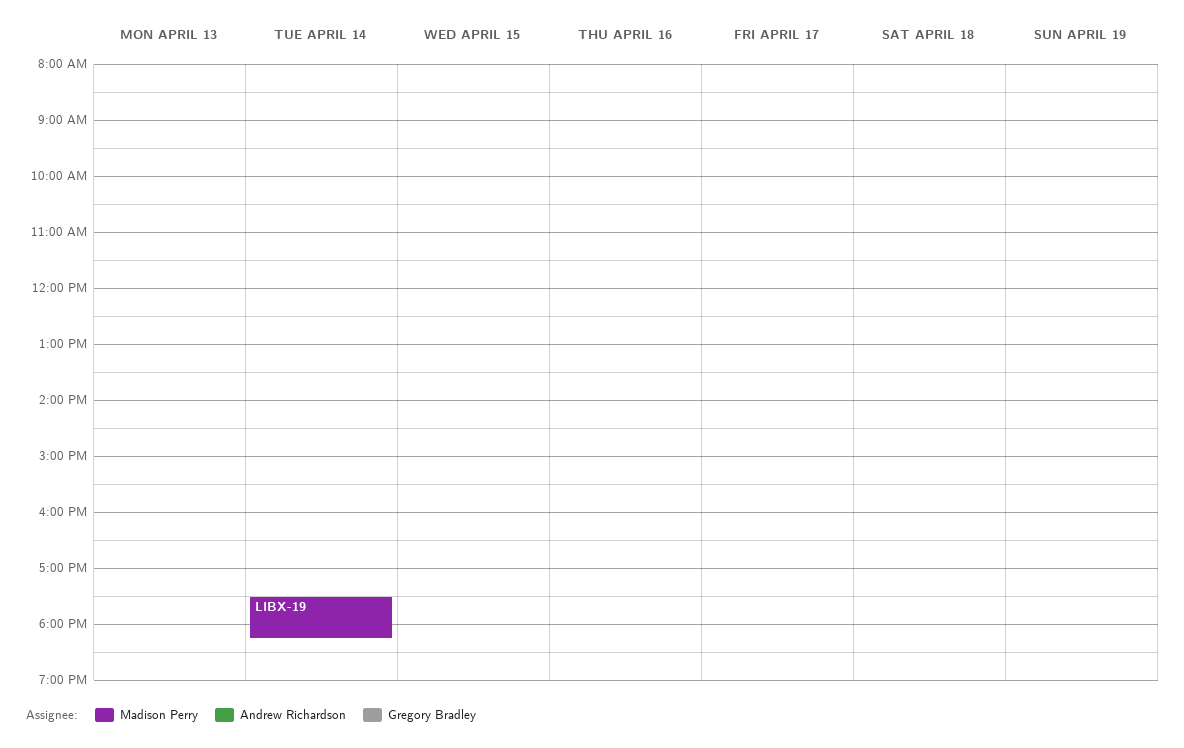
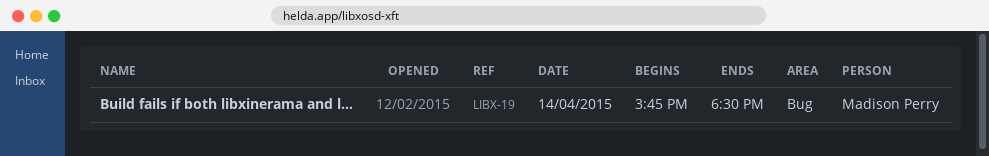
LIBX-19, begins: 17:30 -> 15:45
LIBX-19, ends: 18:15 -> 18:30

